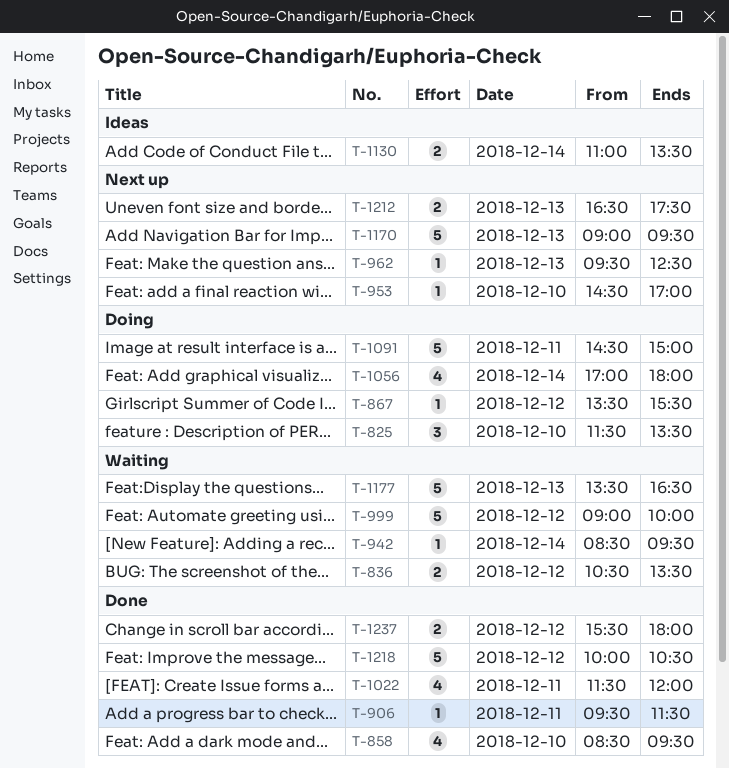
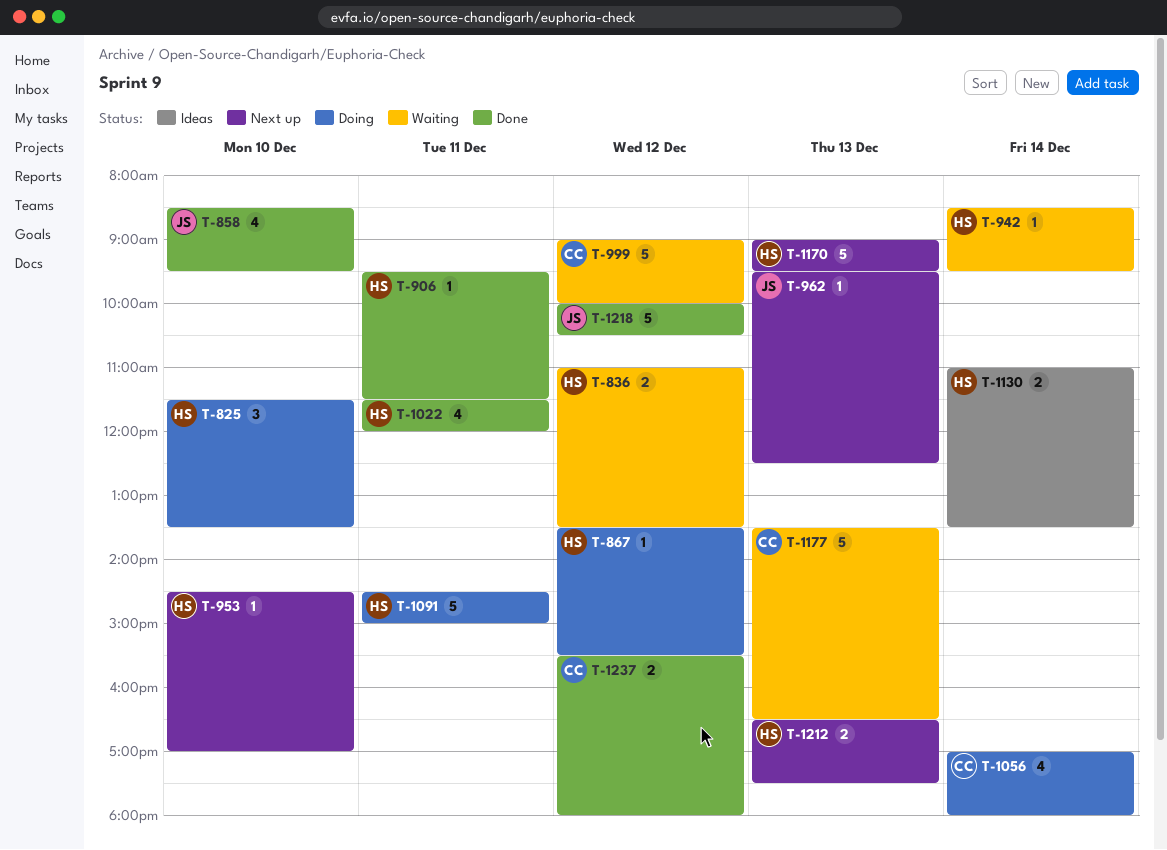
T-836, begins: 10:30 -> 11:00

